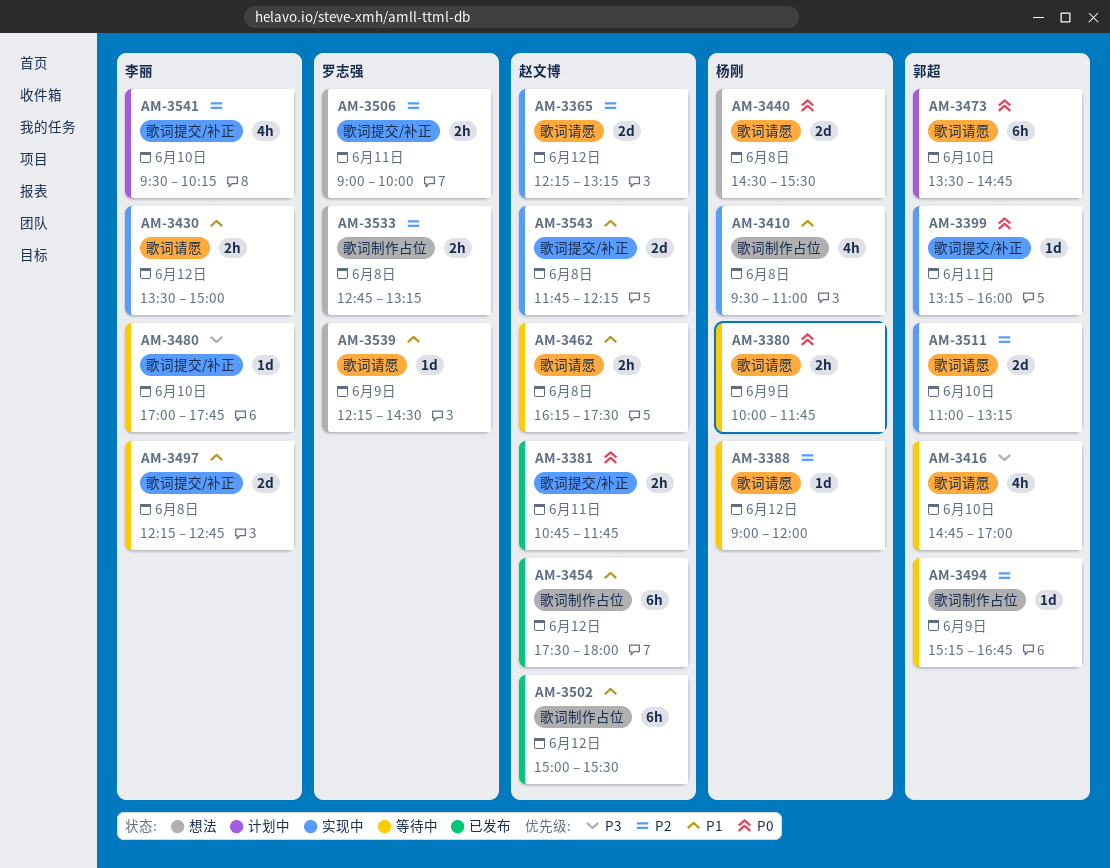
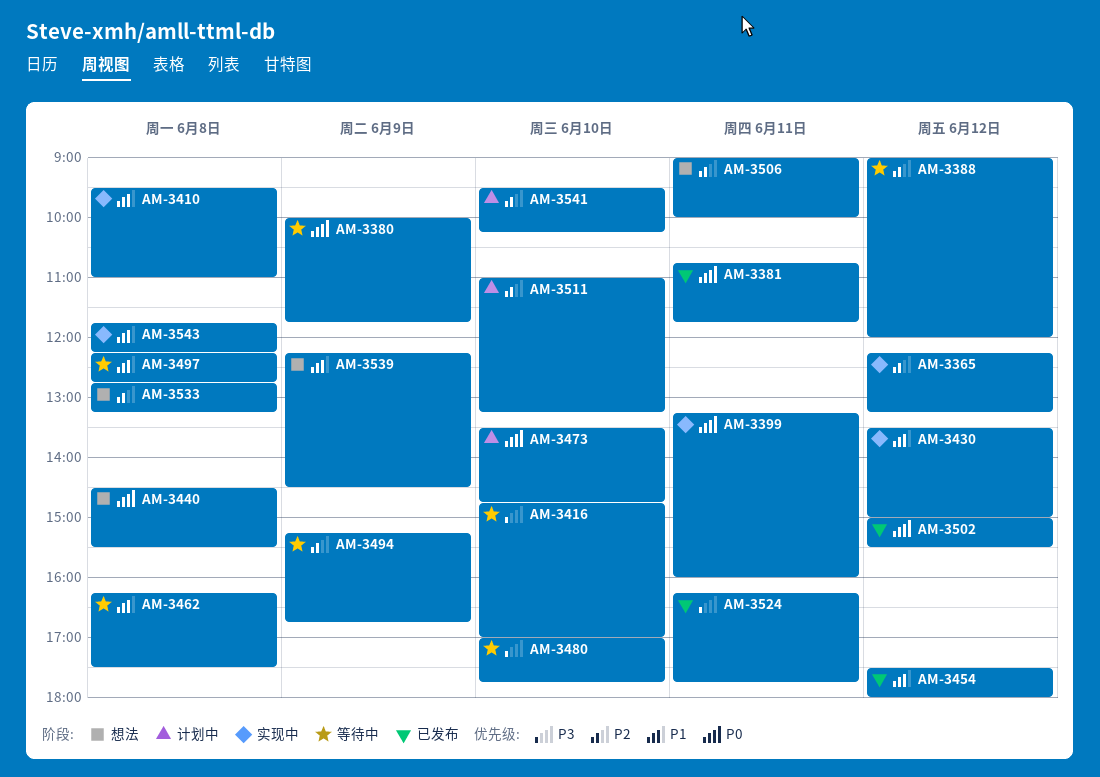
AM-3502, priority: P1 -> P0
AM-3511, status: 实现中 -> 计划中
AM-3524: none -> present

